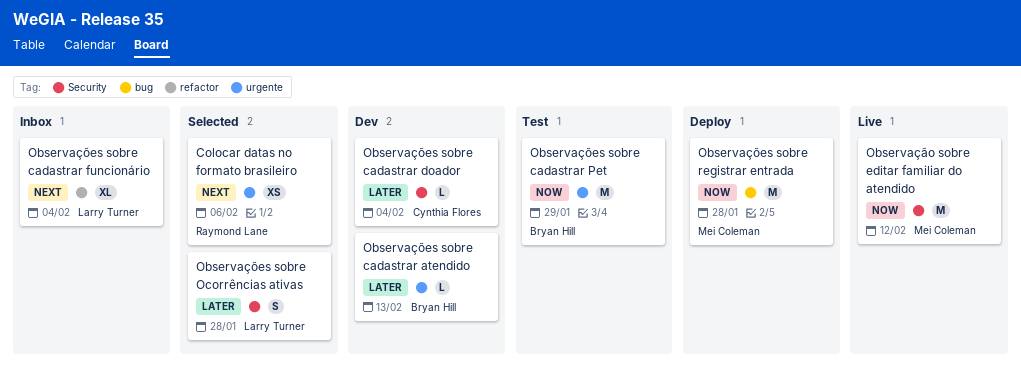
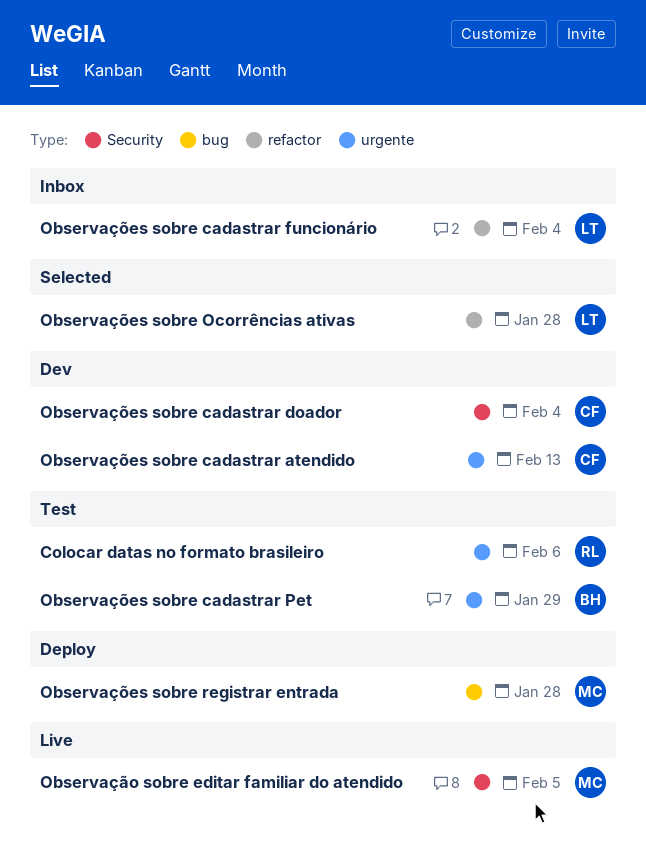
Colocar datas no formato brasileiro, status: Selected -> Test
Observação sobre editar familiar do atendido, due: Feb 12 -> Feb 5
Observações sobre cadastrar atendido, owner: Bryan Hill -> Cynthia Flores
Observações sobre Ocorrências ativas, label: Security -> refactor

